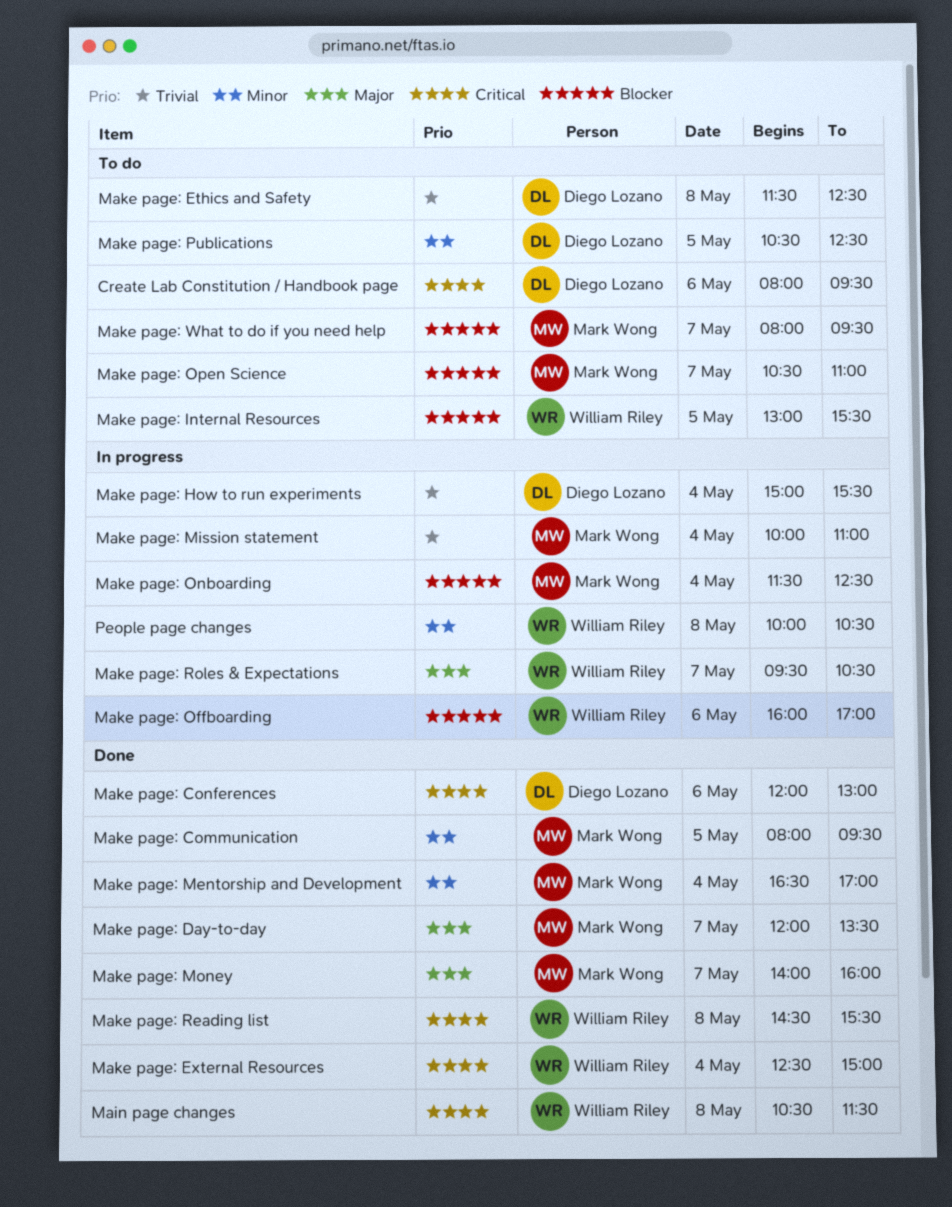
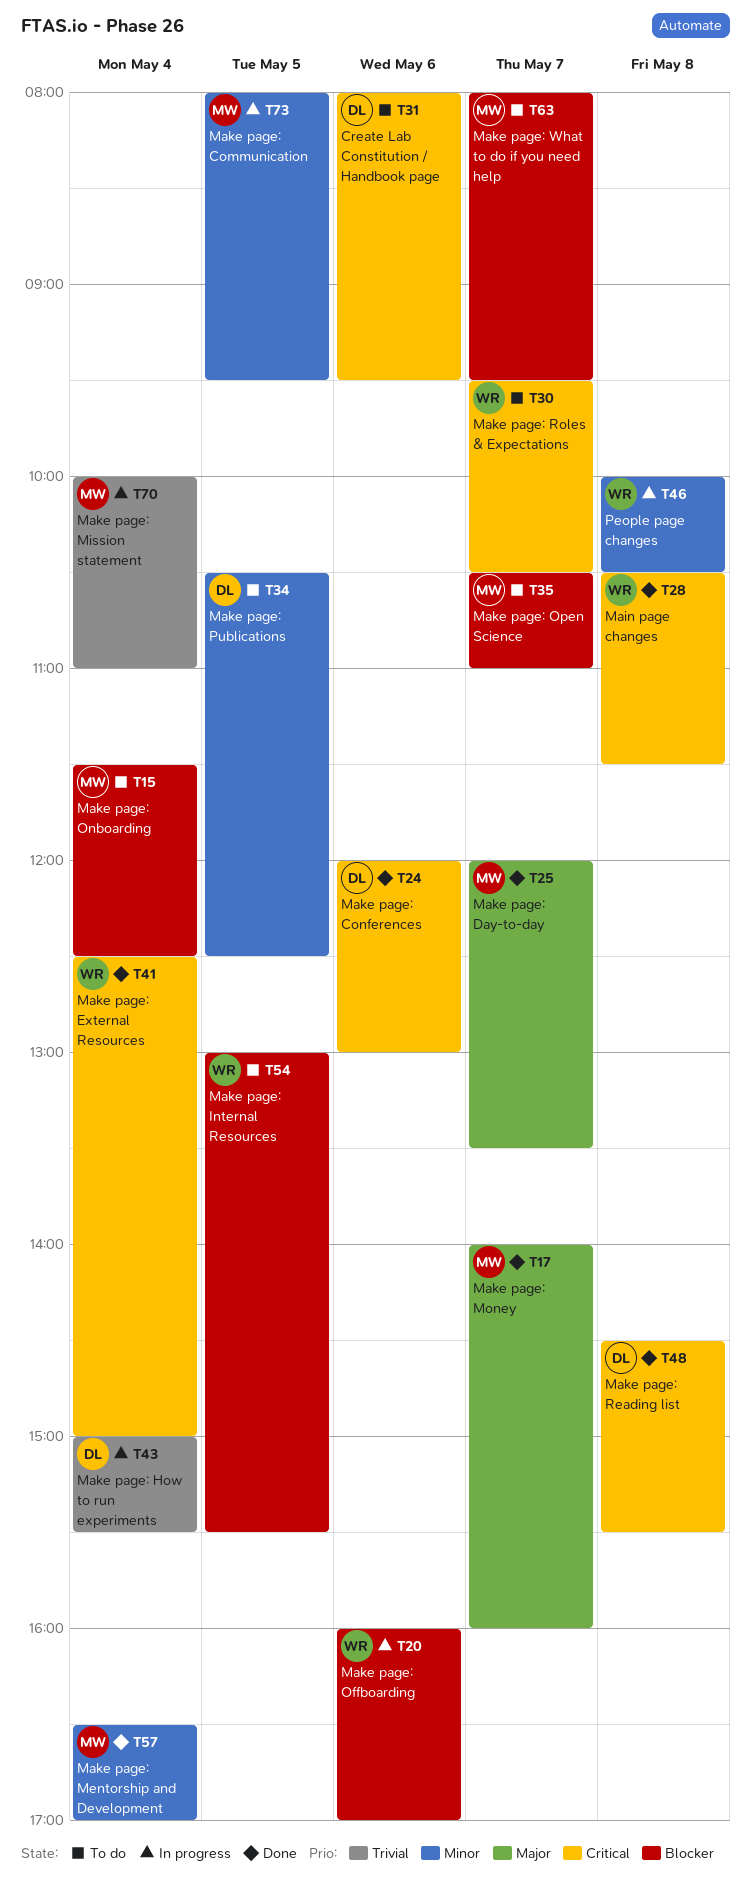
Make page: Communication, status: Done -> In progress
Make page: Ethics and Safety: present -> none
Make page: Onboarding, status: In progress -> To do
Make page: Reading list, owner: William Riley -> Diego Lozano
Make page: Roles & Expectations, status: In progress -> To do
Make page: Roles & Expectations, priority: Major -> Critical

